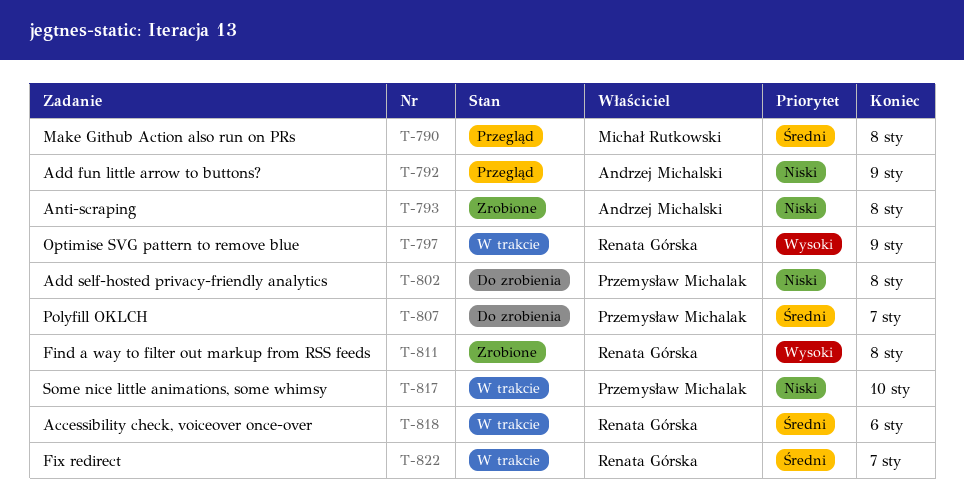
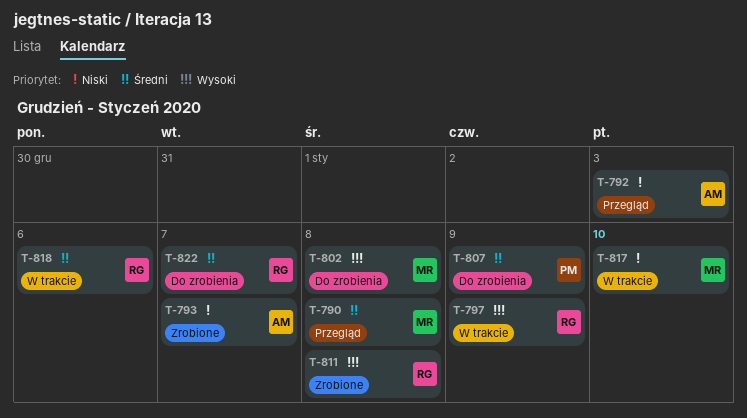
T-792, due: Jan 9 -> Jan 3
T-793, due: Jan 8 -> Jan 7
T-802, owner: Przemysław Michalak -> Michał Rutkowski
T-802, priority: Niski -> Wysoki
T-807, due: Jan 7 -> Jan 9
T-817, owner: Przemysław Michalak -> Michał Rutkowski
T-822, status: W trakcie -> Do zrobienia

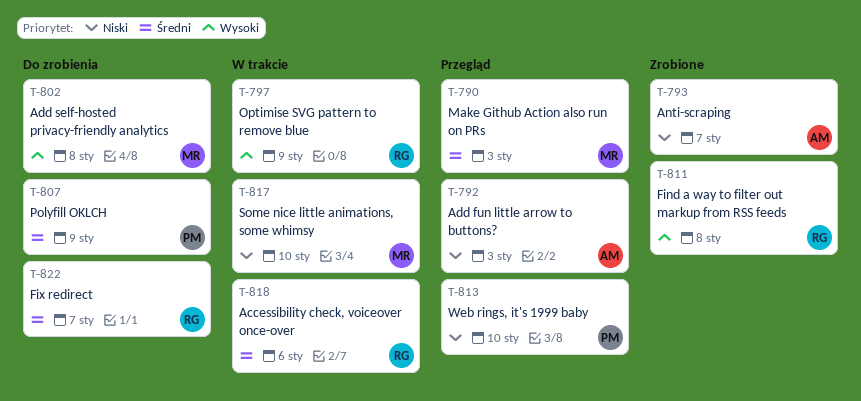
T-790, due: Jan 8 -> Jan 3
T-813: none -> present

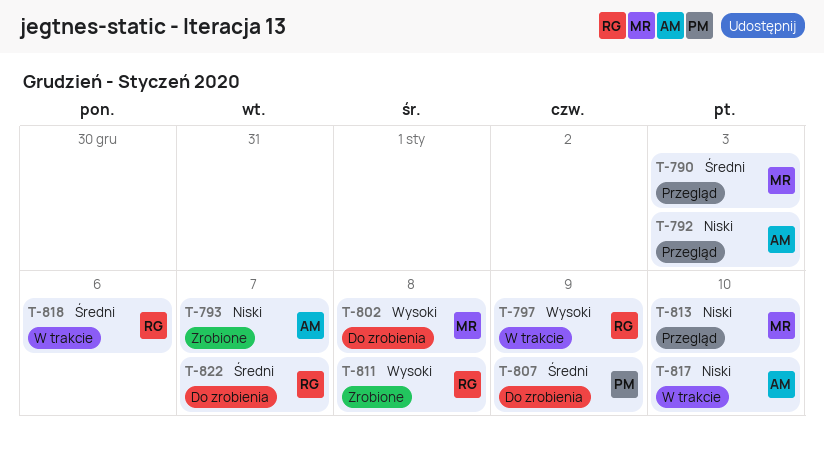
T-813, owner: PM -> MR
T-817, owner: MR -> AM

